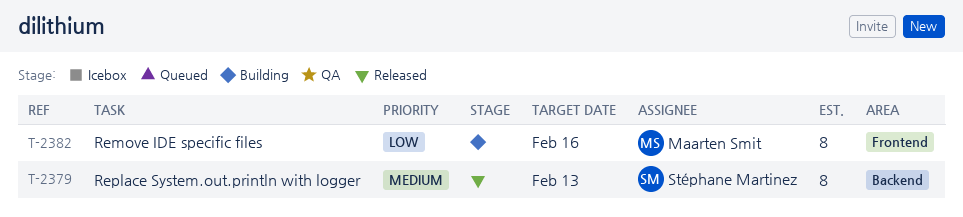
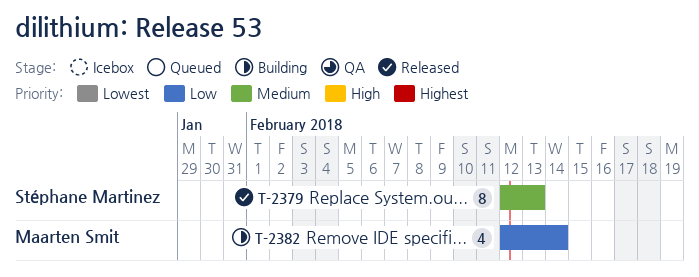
T-2382, estimate: 8 -> 4
T-2382, due: Feb 16 -> Feb 14

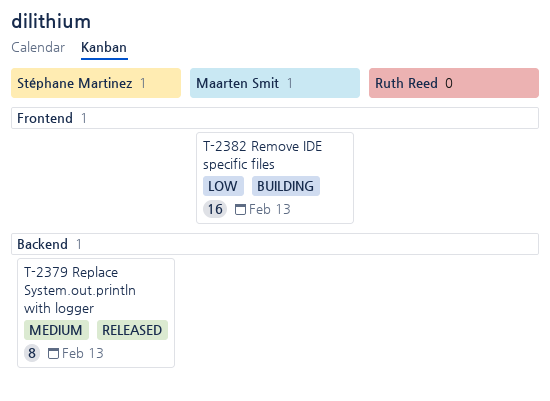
T-2382, estimate: 4 -> 16
T-2382, due: Feb 14 -> Feb 13

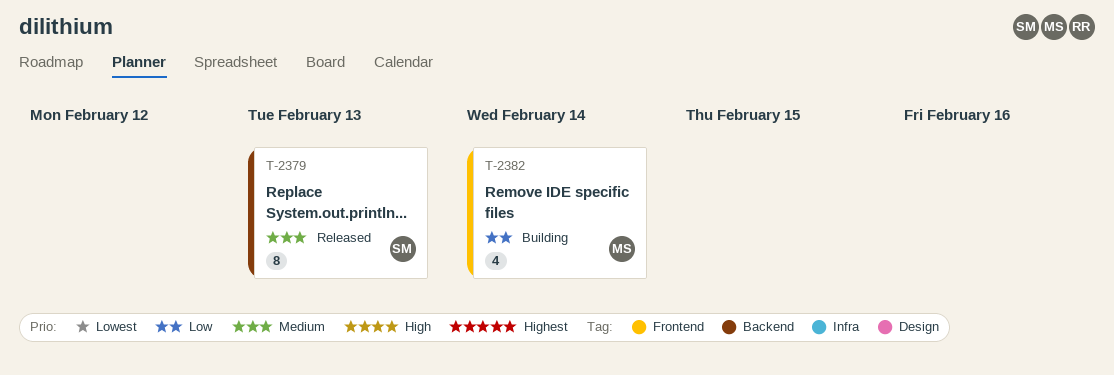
T-2382, estimate: 16 -> 4
T-2382, due: Feb 13 -> Feb 14

